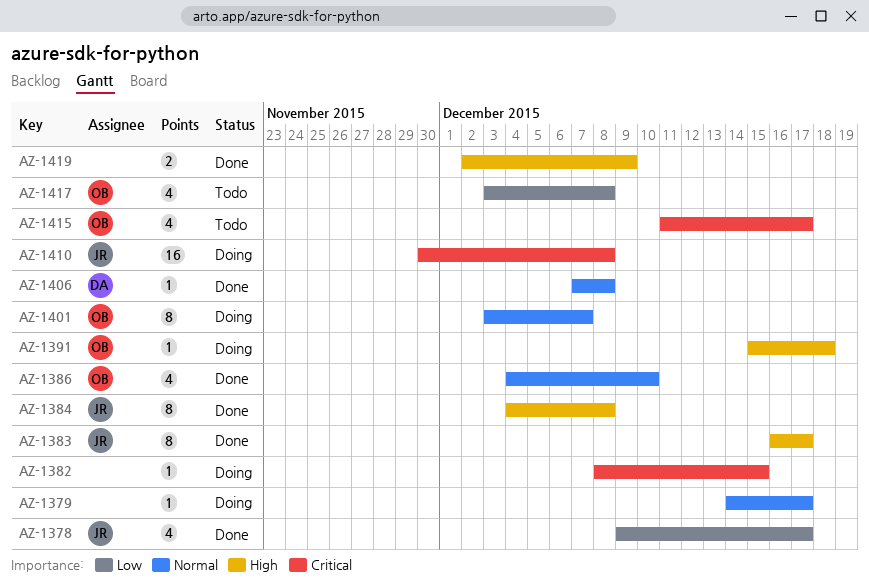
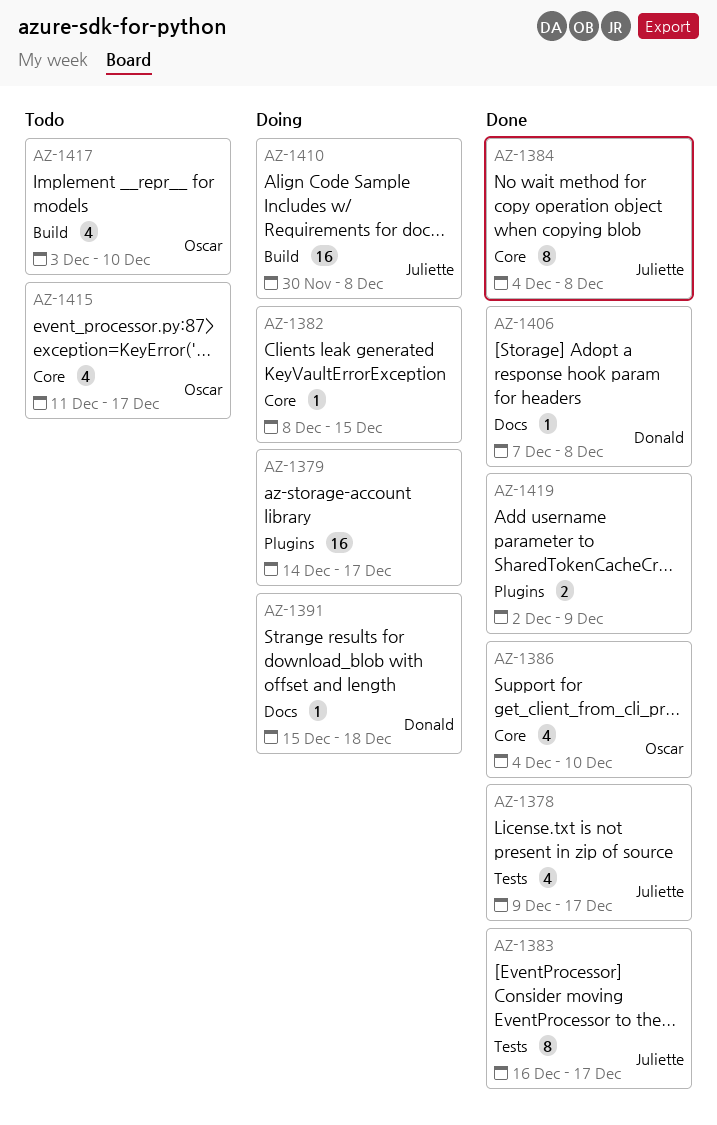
AZ-1379, estimate: 1 -> 16
AZ-1391, owner: Oscar -> Donald
AZ-1401: present -> none
AZ-1417, due: Dec 8 -> Dec 10

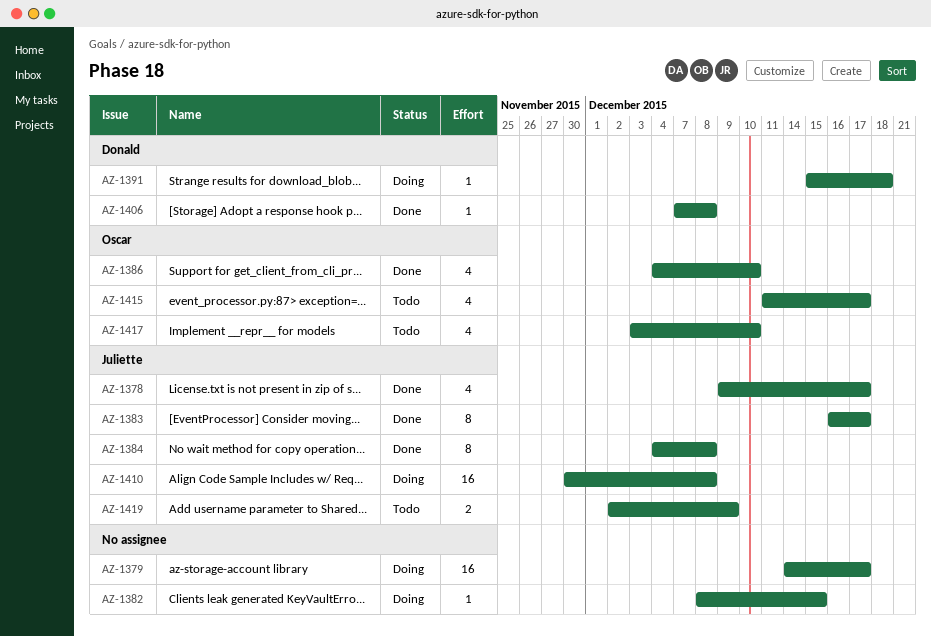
AZ-1419, status: Done -> Todo
AZ-1419, owner: none -> Juliette

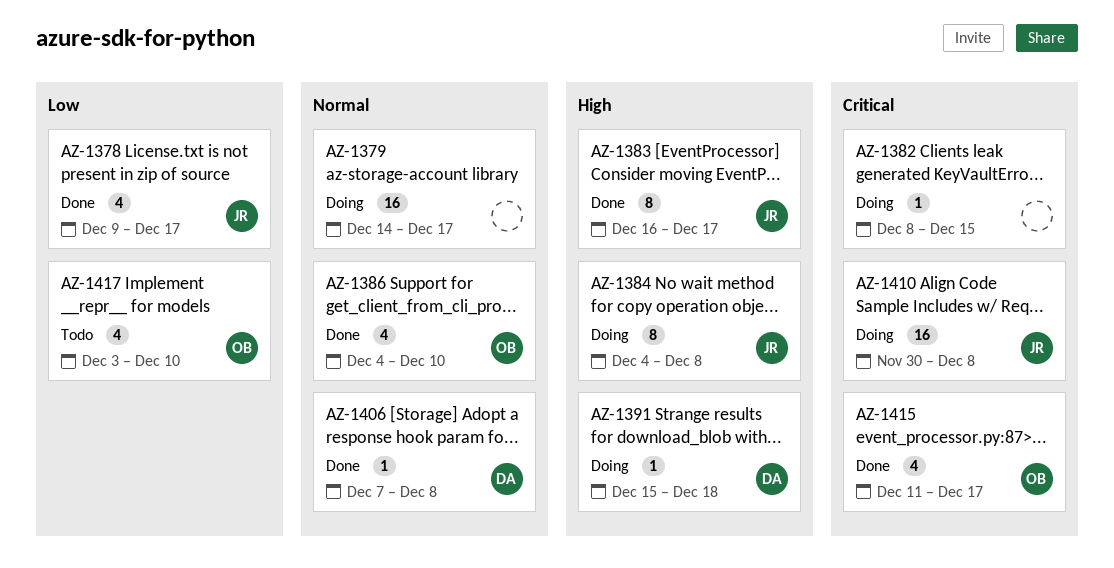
AZ-1384, status: Done -> Doing
AZ-1415, status: Todo -> Done
AZ-1419: present -> none

